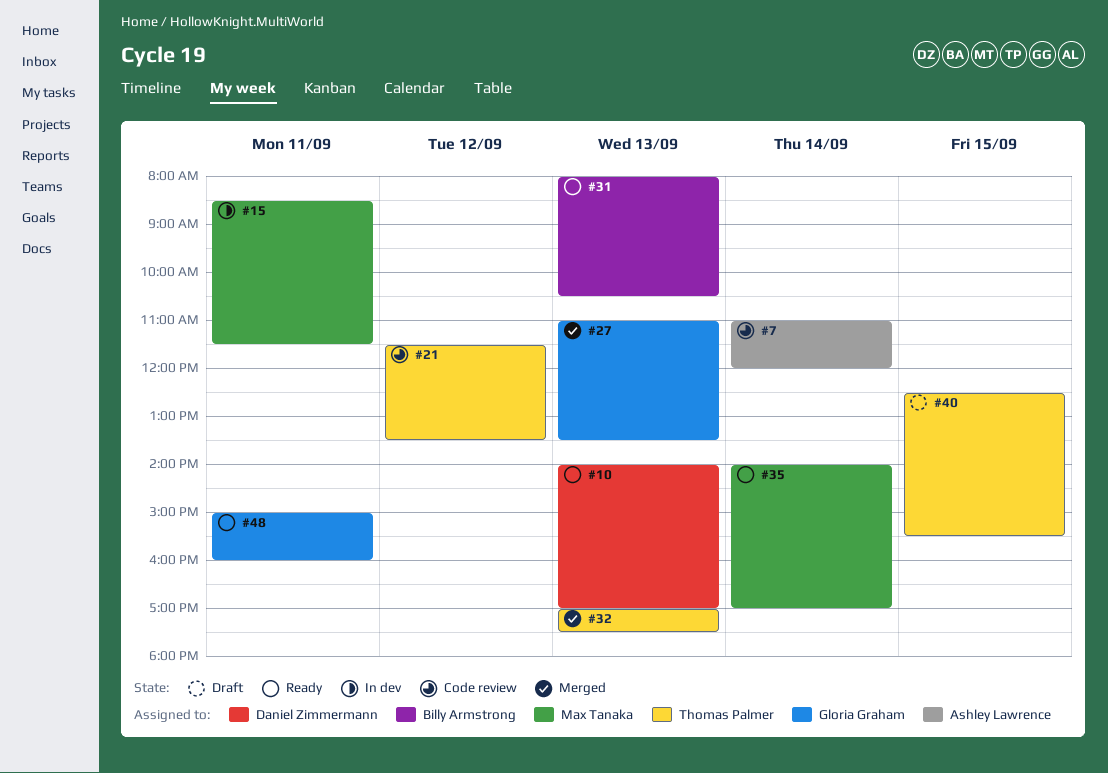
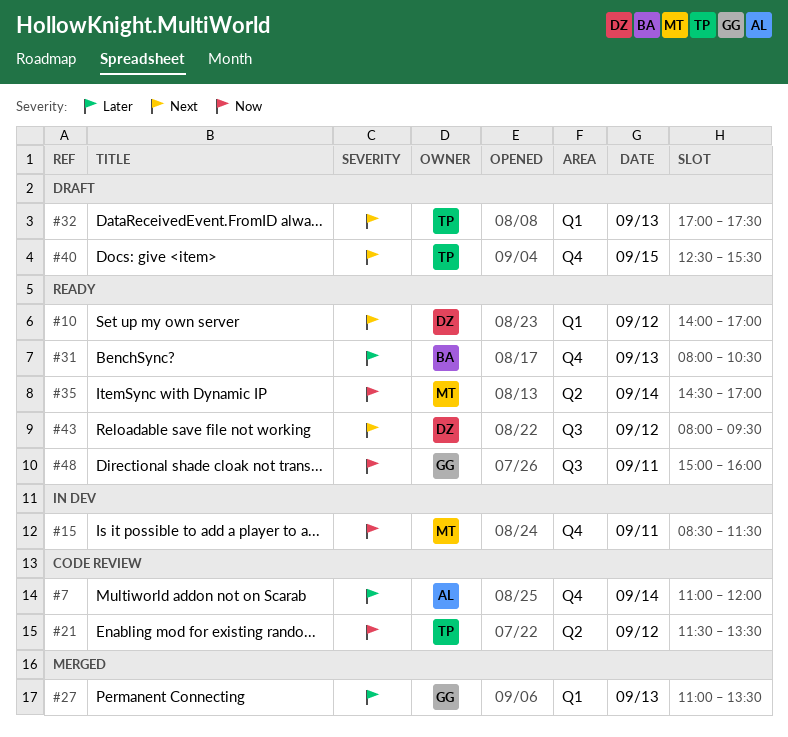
#10, day: Sep 13 -> Sep 12
#32, status: Merged -> Draft
#35, begins: 14:00 -> 14:30
#43: none -> present

